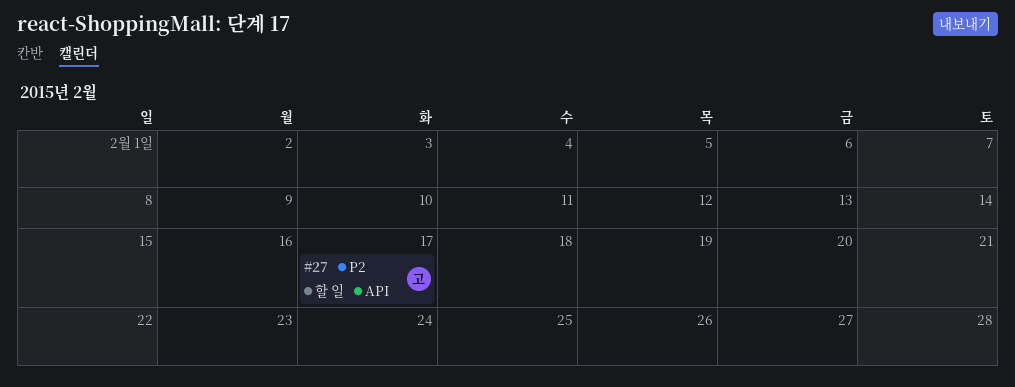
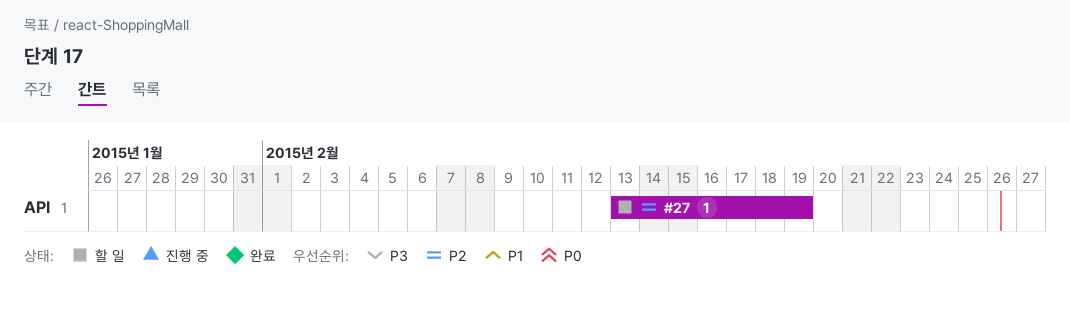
#27, due: Feb 17 -> Feb 19

